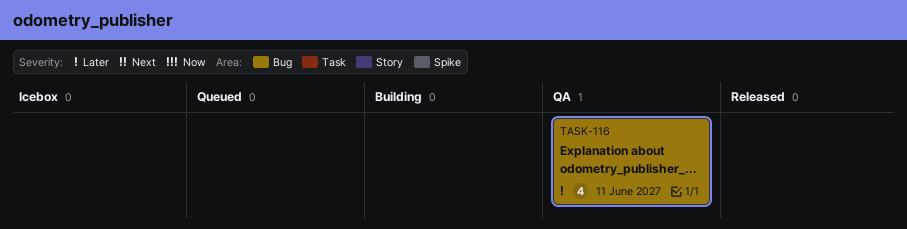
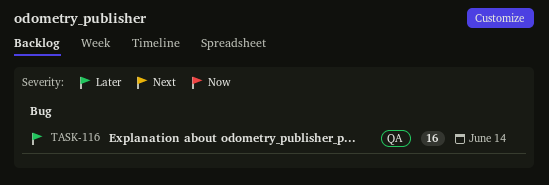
TASK-116, estimate: 4 -> 16
TASK-116, due: Jun 11 -> Jun 14

